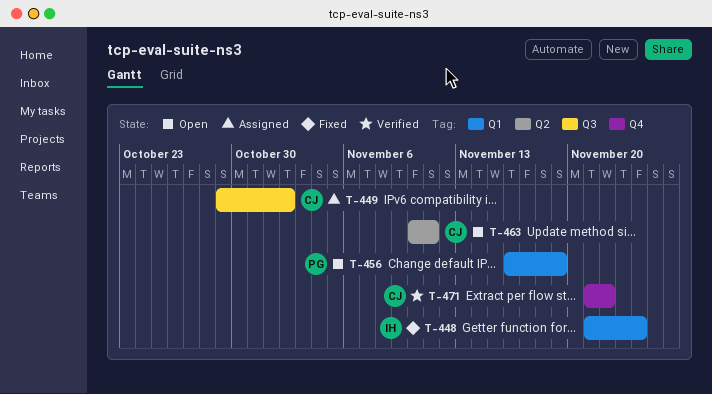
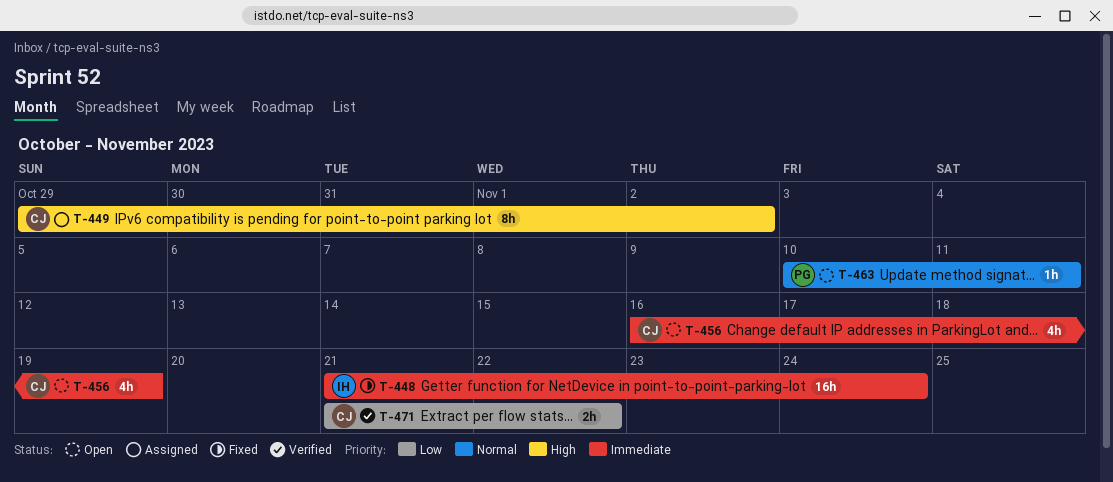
T-456, owner: PG -> CJ
T-463, owner: CJ -> PG

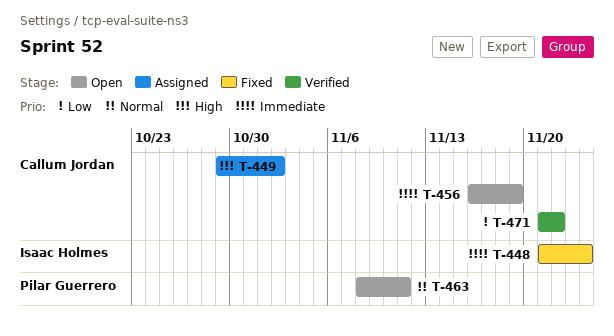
T-463, start: Nov 10 -> Nov 8

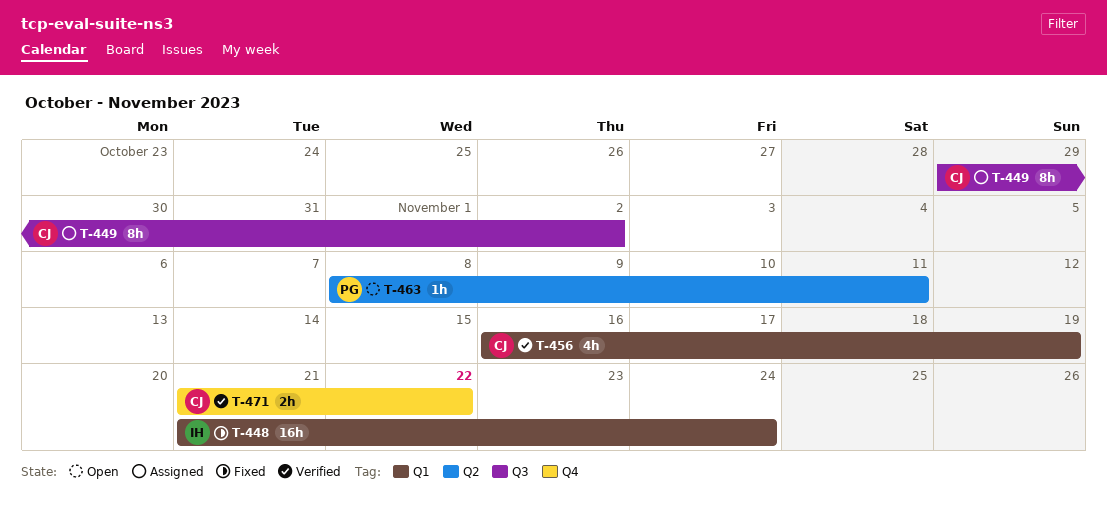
T-456, status: Open -> Verified

